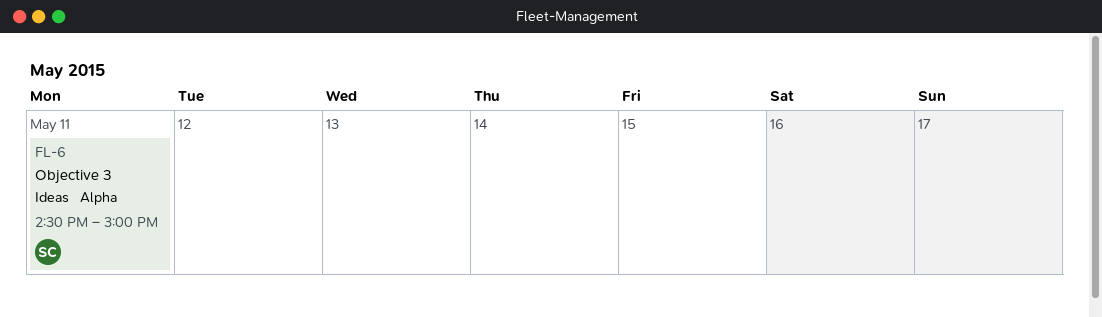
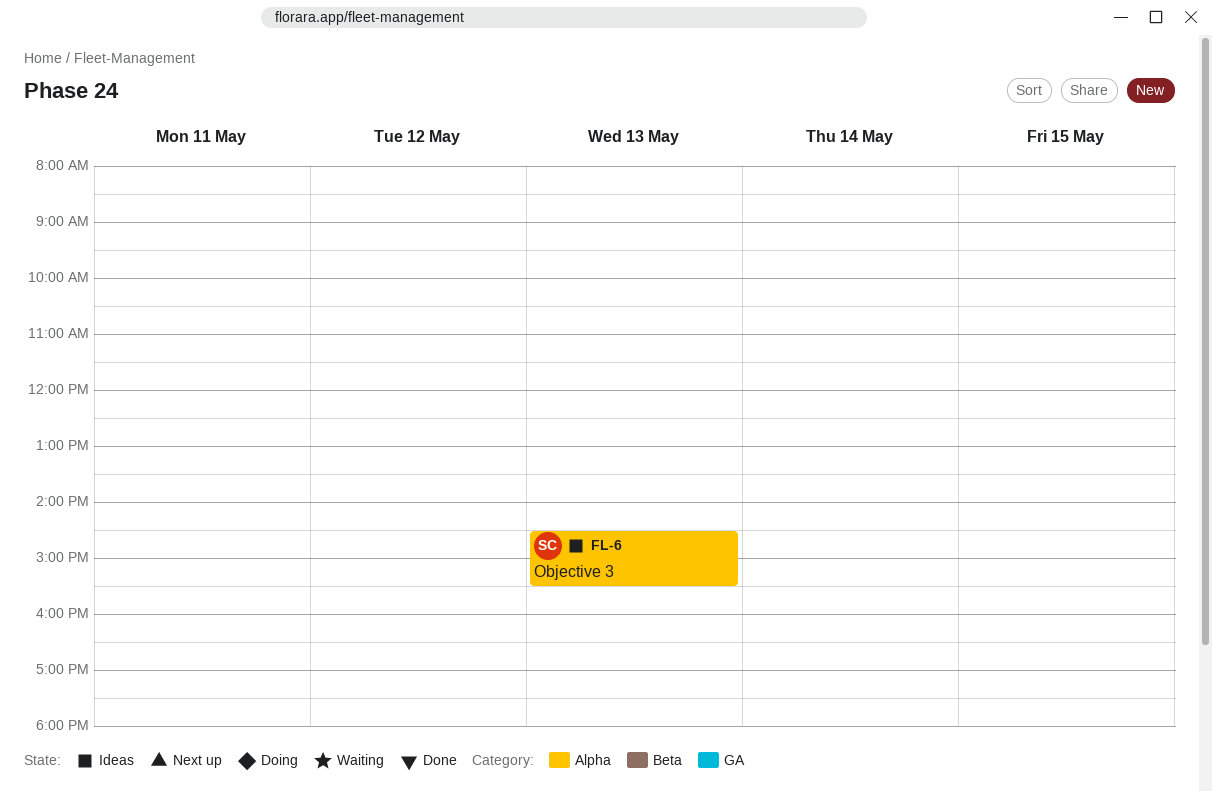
FL-6, day: May 11 -> May 13
FL-6, ends: 15:00 -> 15:30

